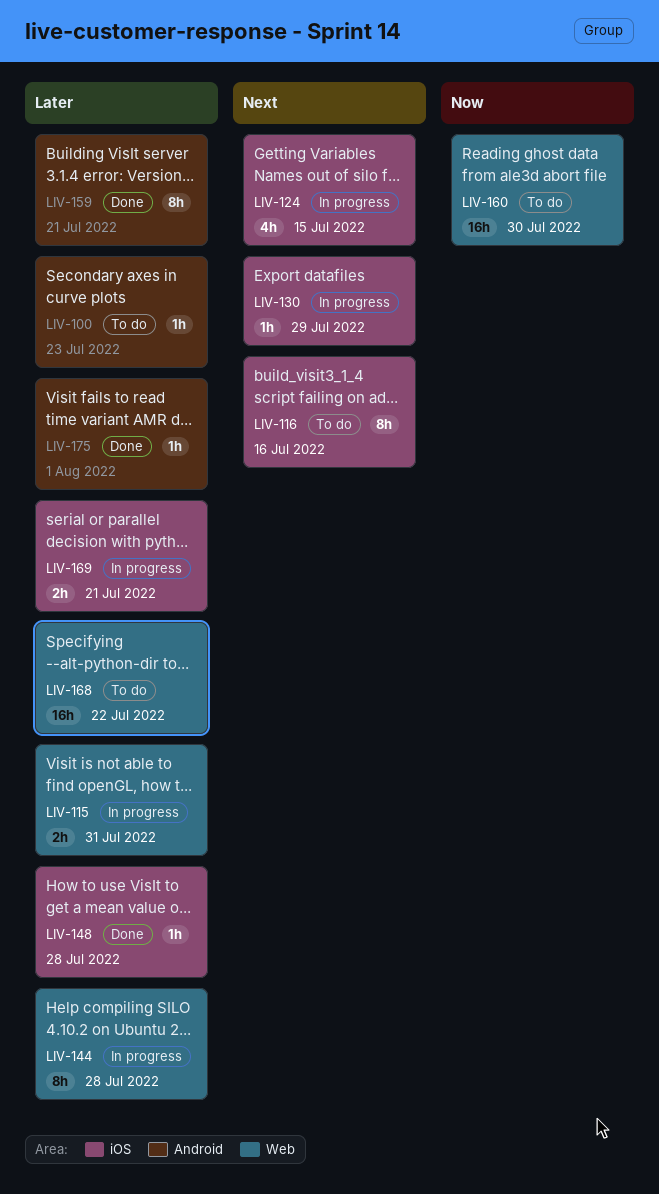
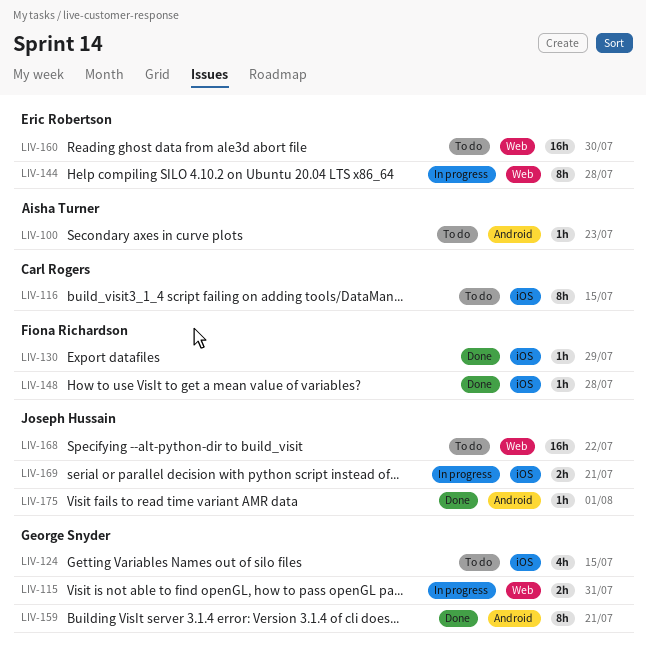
LIV-116, due: Jul 16 -> Jul 15
LIV-124, status: In progress -> To do
LIV-130, status: In progress -> Done

